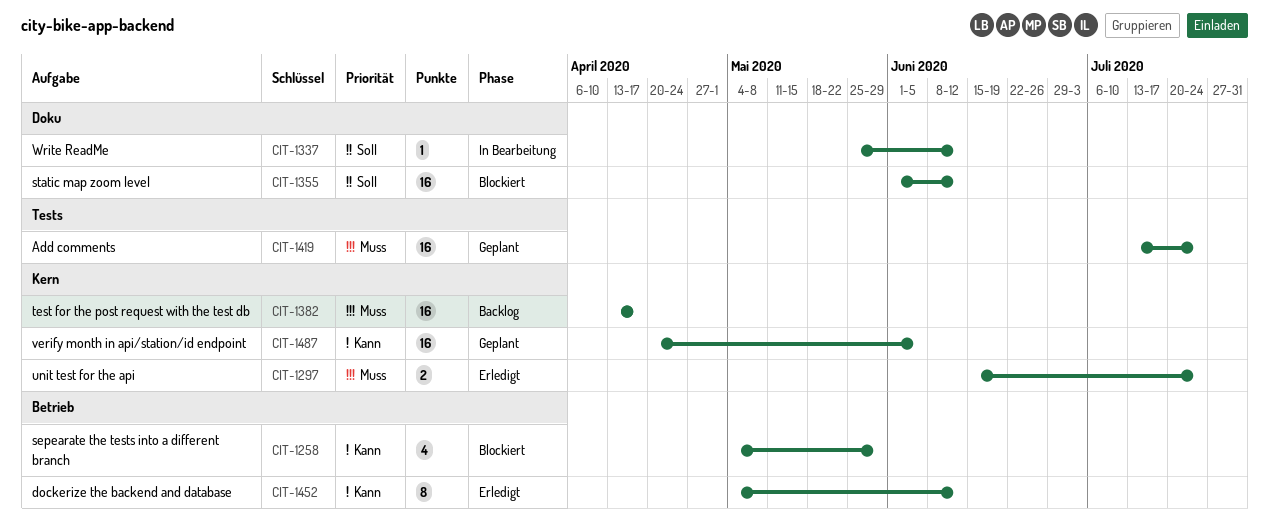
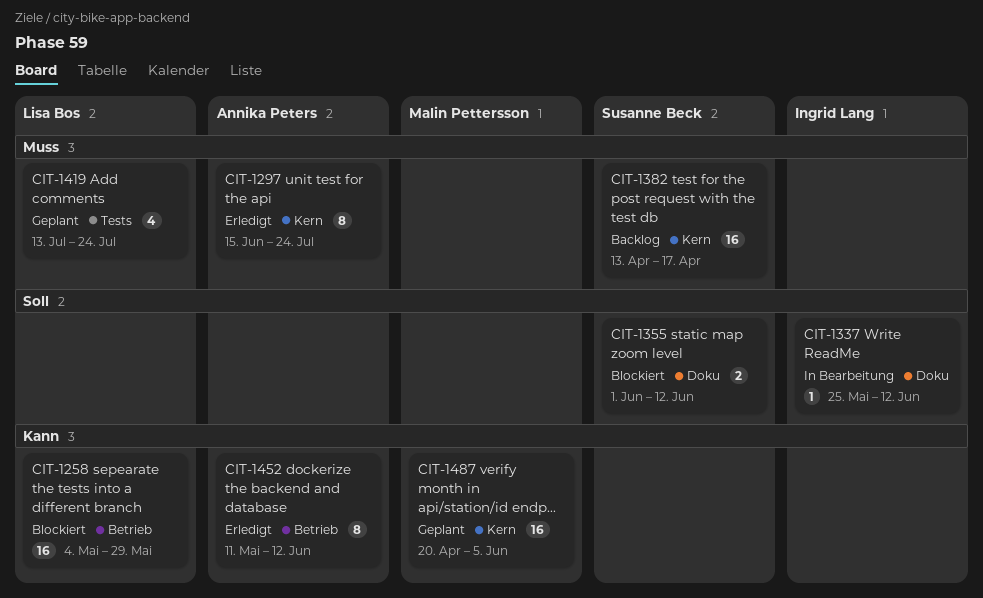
CIT-1258, estimate: 4 -> 16
CIT-1297, estimate: 2 -> 8
CIT-1355, estimate: 16 -> 2
CIT-1419, estimate: 16 -> 4
CIT-1452, start: May 4 -> May 11

